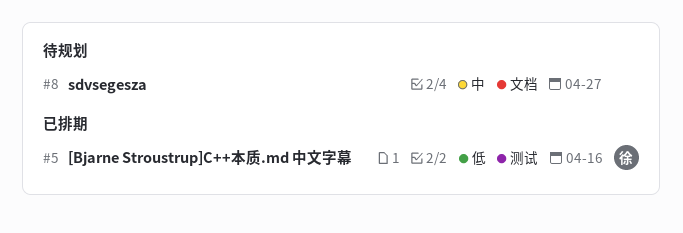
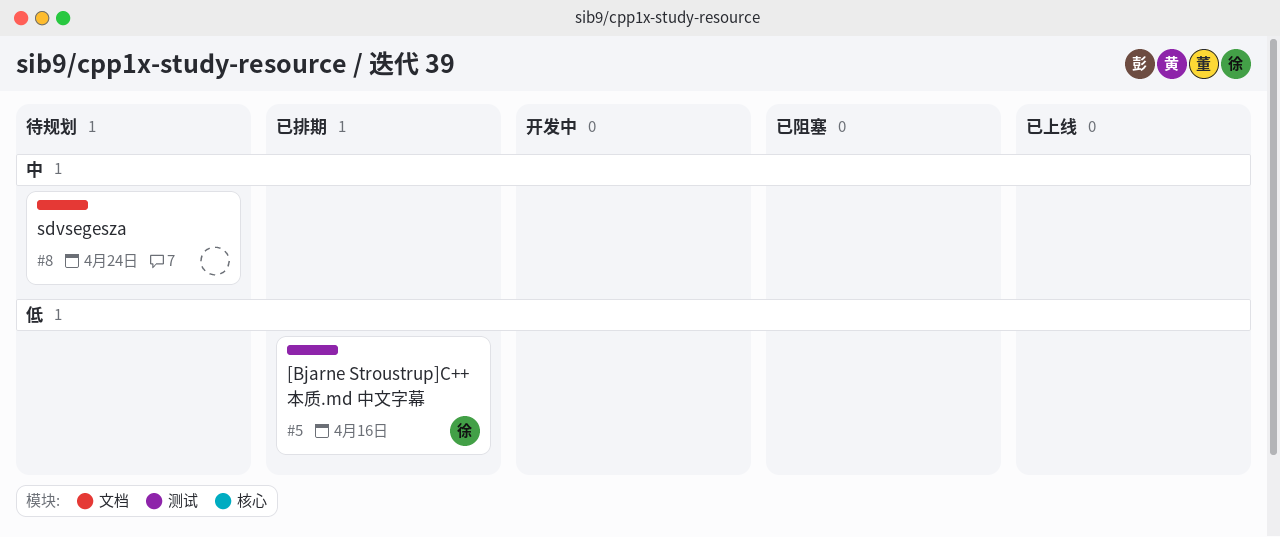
#8, due: Apr 27 -> Apr 24

